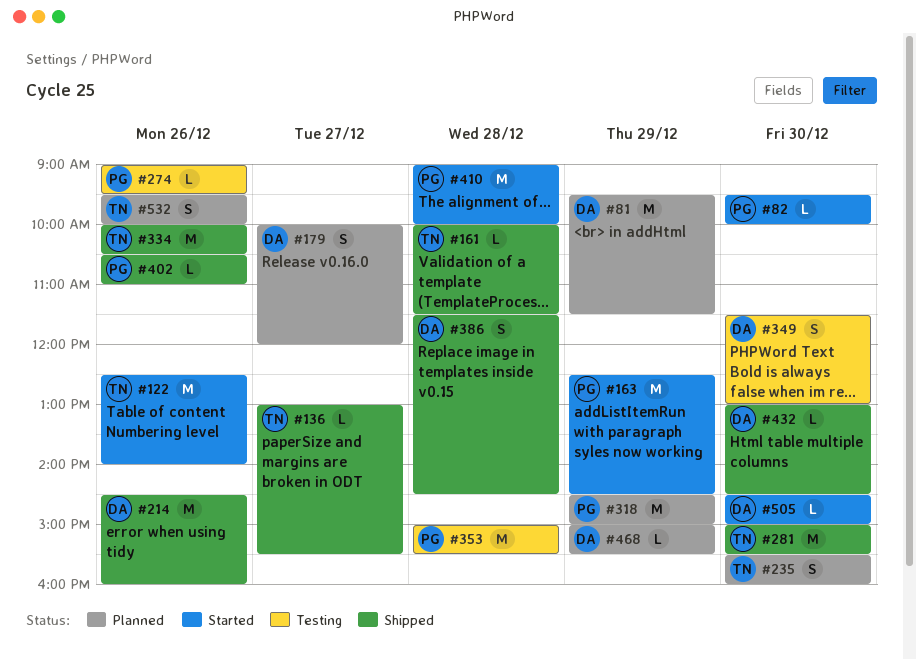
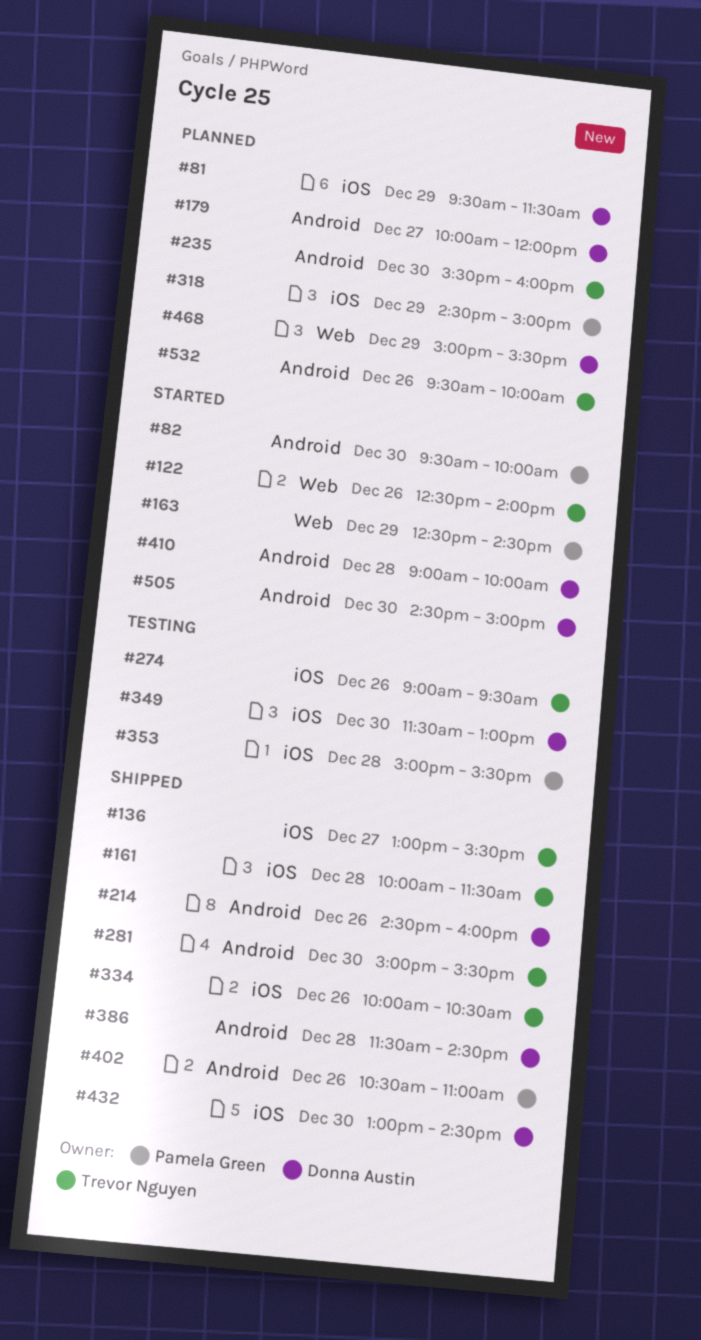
#274, owner: Pamela Green -> Trevor Nguyen
#410, owner: Pamela Green -> Donna Austin

